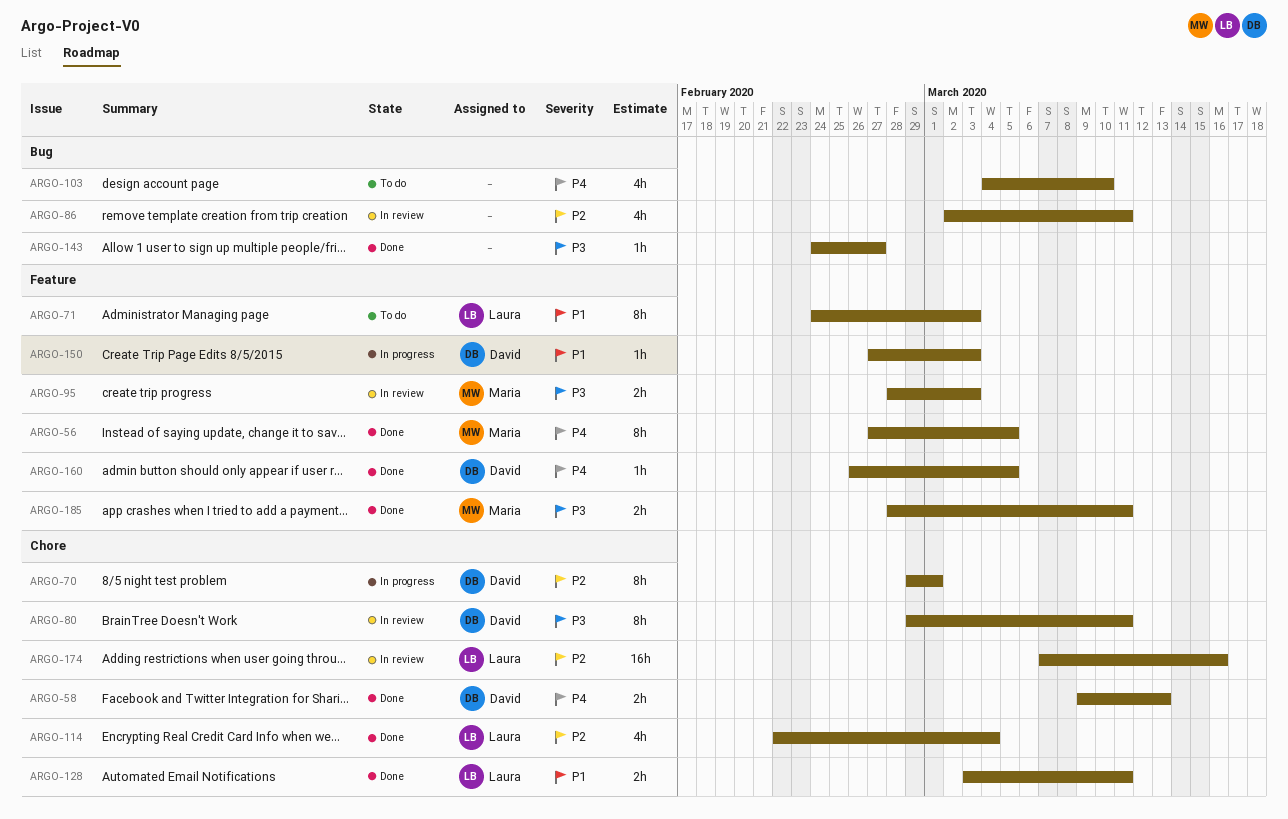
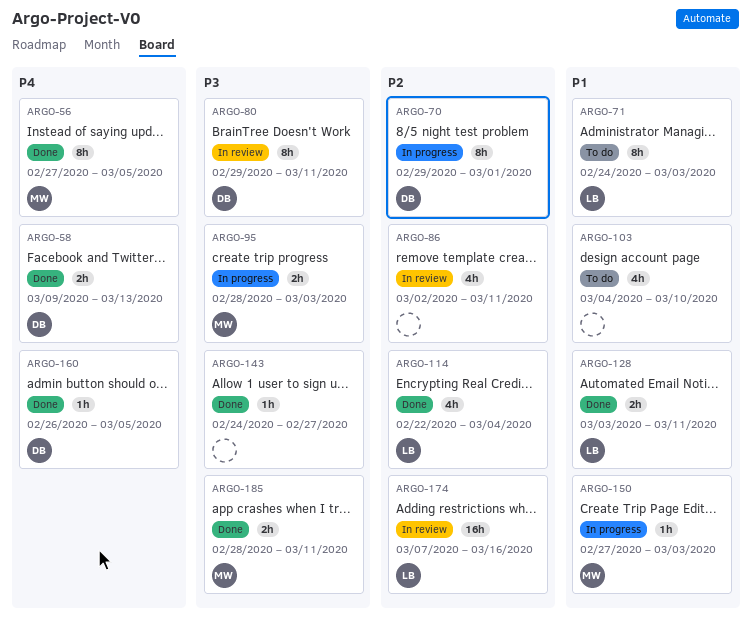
ARGO-95, status: In review -> In progress
ARGO-103, priority: P4 -> P1
ARGO-150, owner: David -> Maria

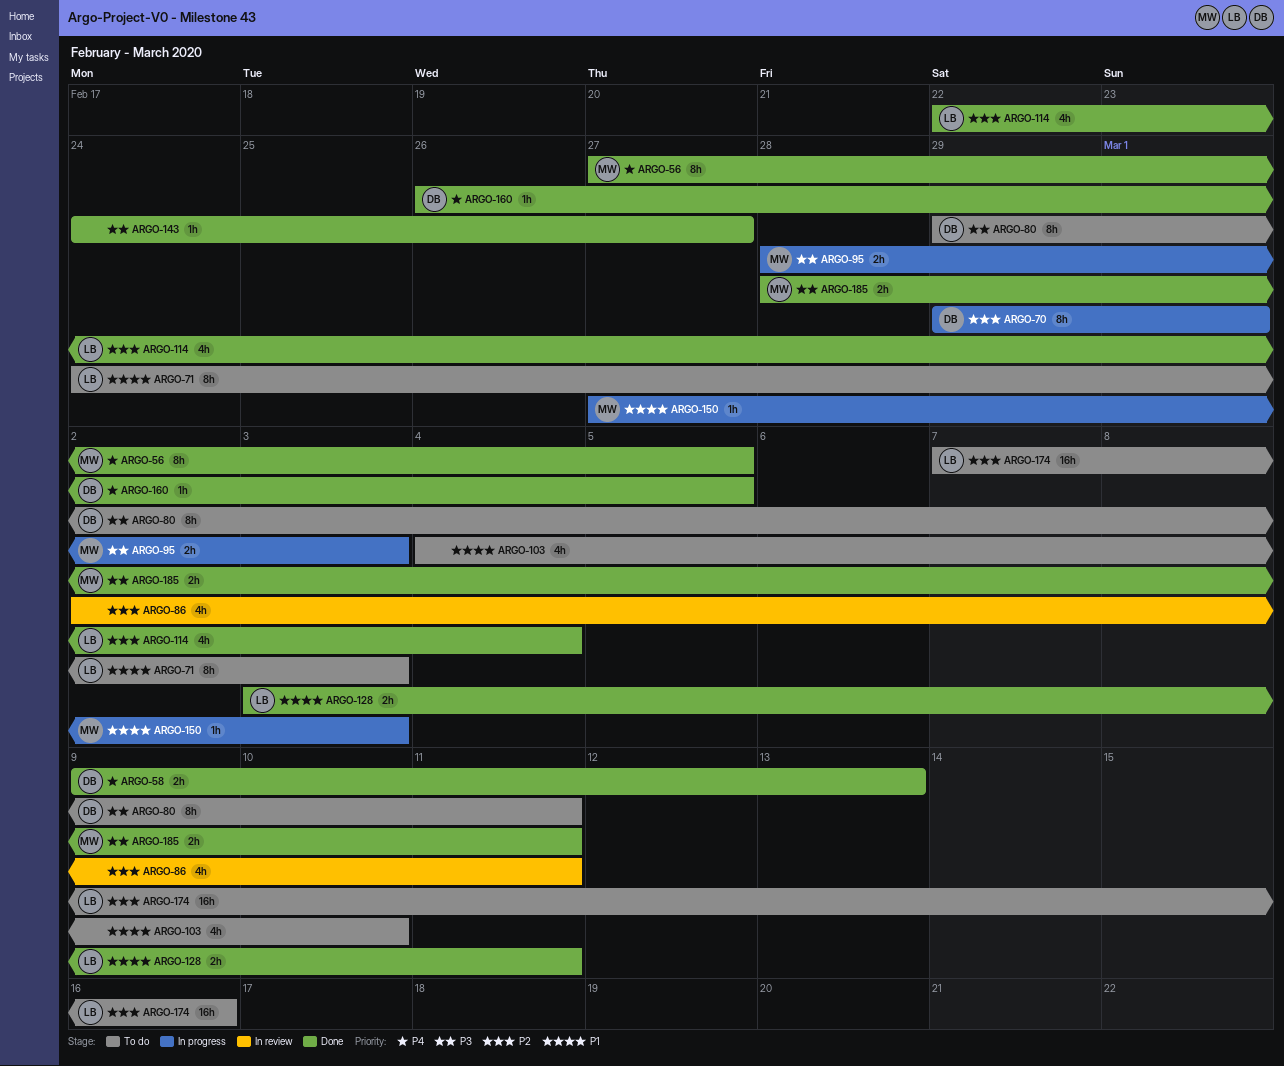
ARGO-80, status: In review -> To do
ARGO-174, status: In review -> To do

